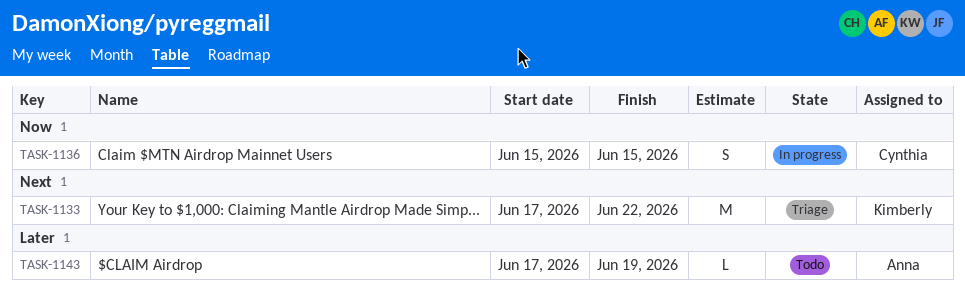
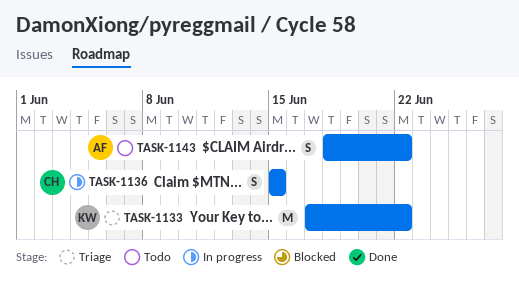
TASK-1143, estimate: L -> S
TASK-1143, start: Jun 17 -> Jun 18
TASK-1143, due: Jun 19 -> Jun 22

